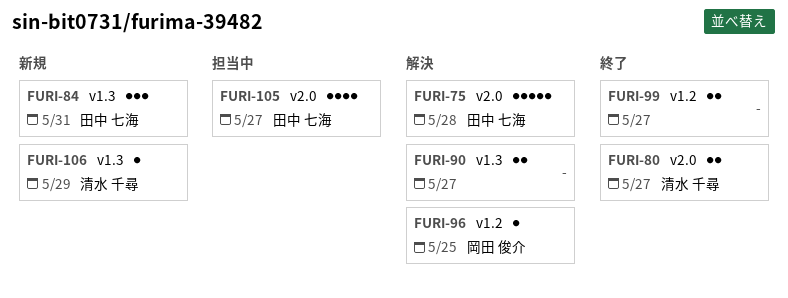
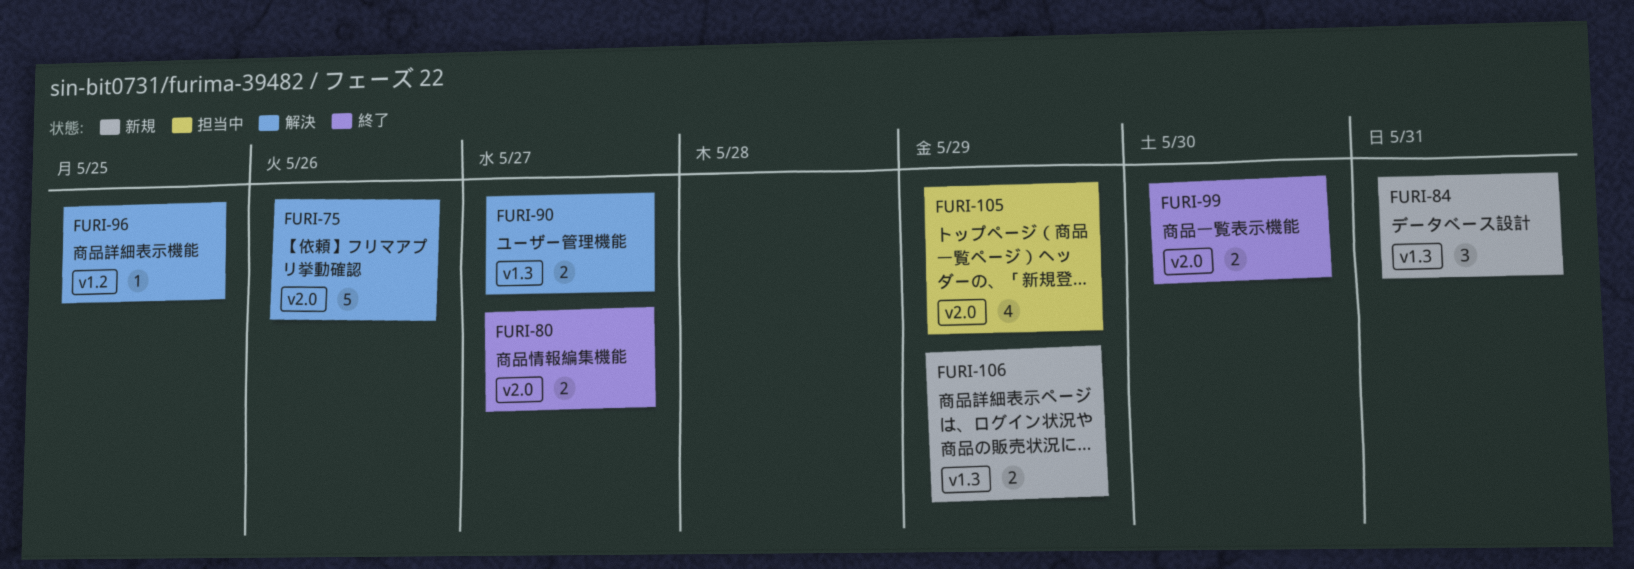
FURI-75, due: May 28 -> May 26
FURI-99, label: v1.2 -> v2.0
FURI-99, due: May 27 -> May 30
FURI-105, due: May 27 -> May 29
FURI-106, estimate: 1 -> 2

